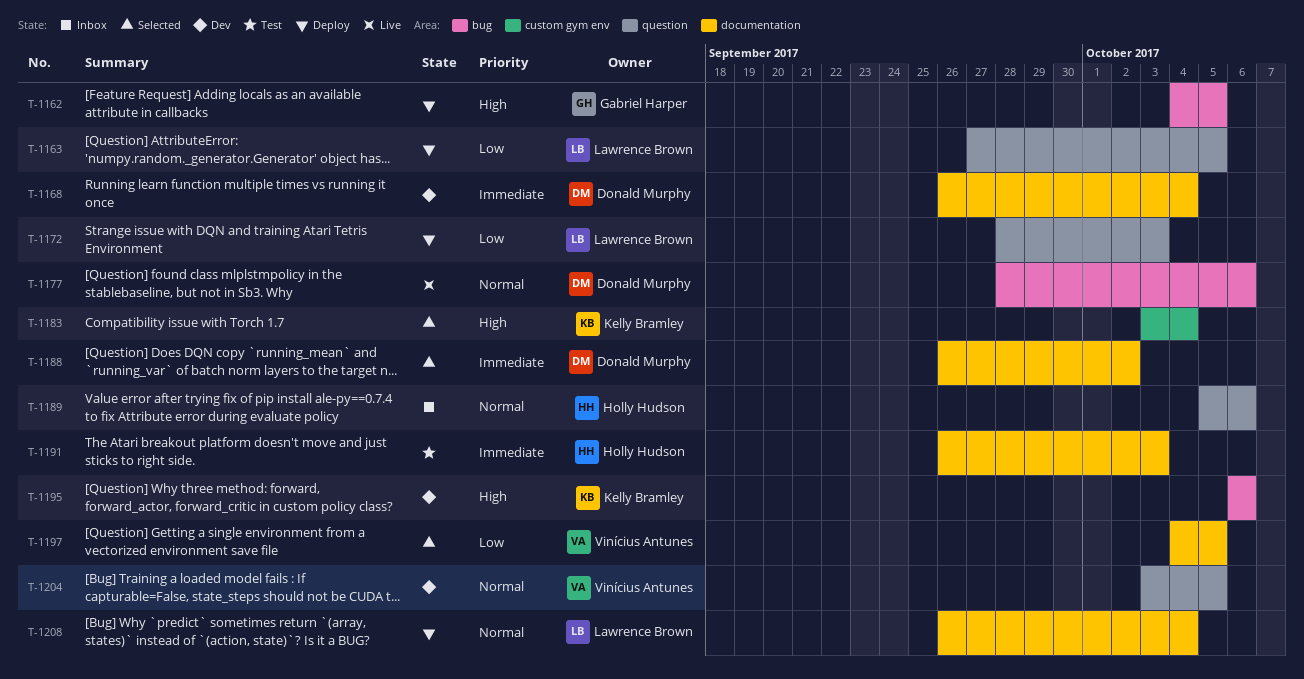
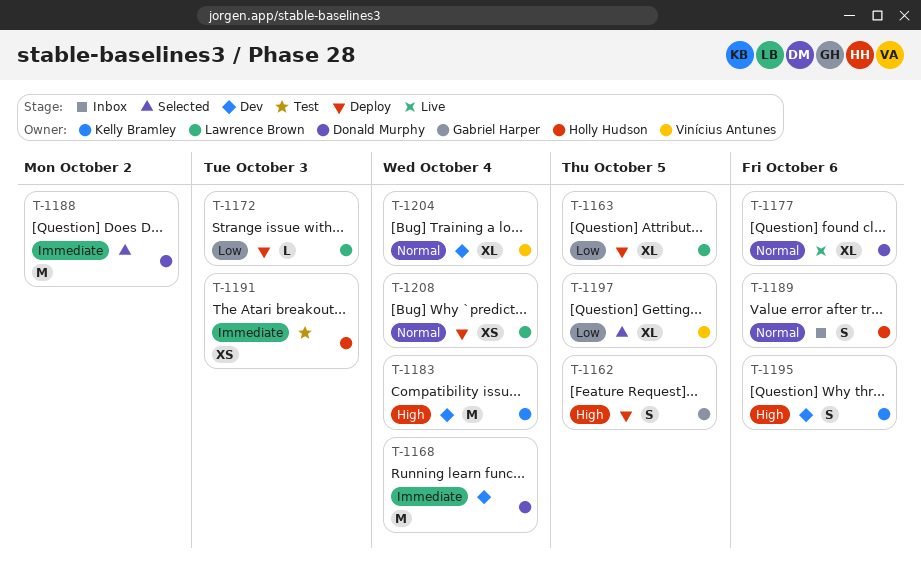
T-1183, status: Selected -> Dev
T-1204, due: Oct 5 -> Oct 4

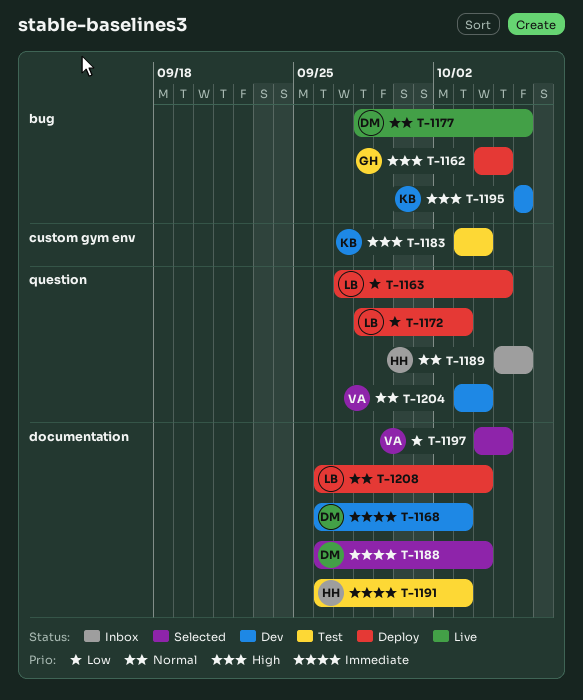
T-1168, due: Oct 4 -> Oct 3
T-1183, status: Dev -> Test
T-1188, due: Oct 2 -> Oct 4

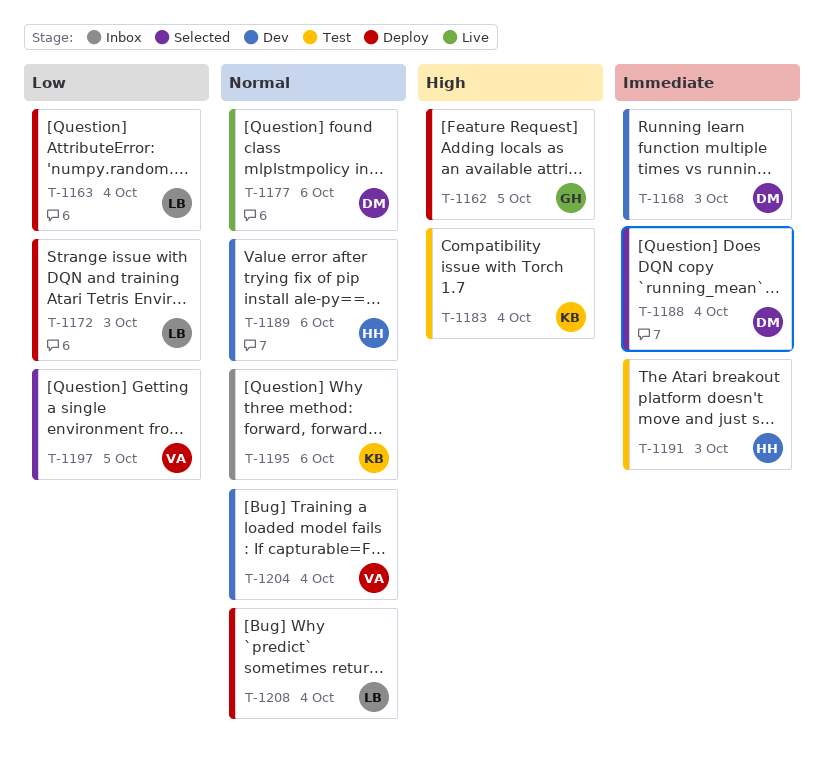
T-1163, due: Oct 5 -> Oct 4
T-1189, status: Inbox -> Dev
T-1195, status: Dev -> Inbox
T-1195, priority: High -> Normal

